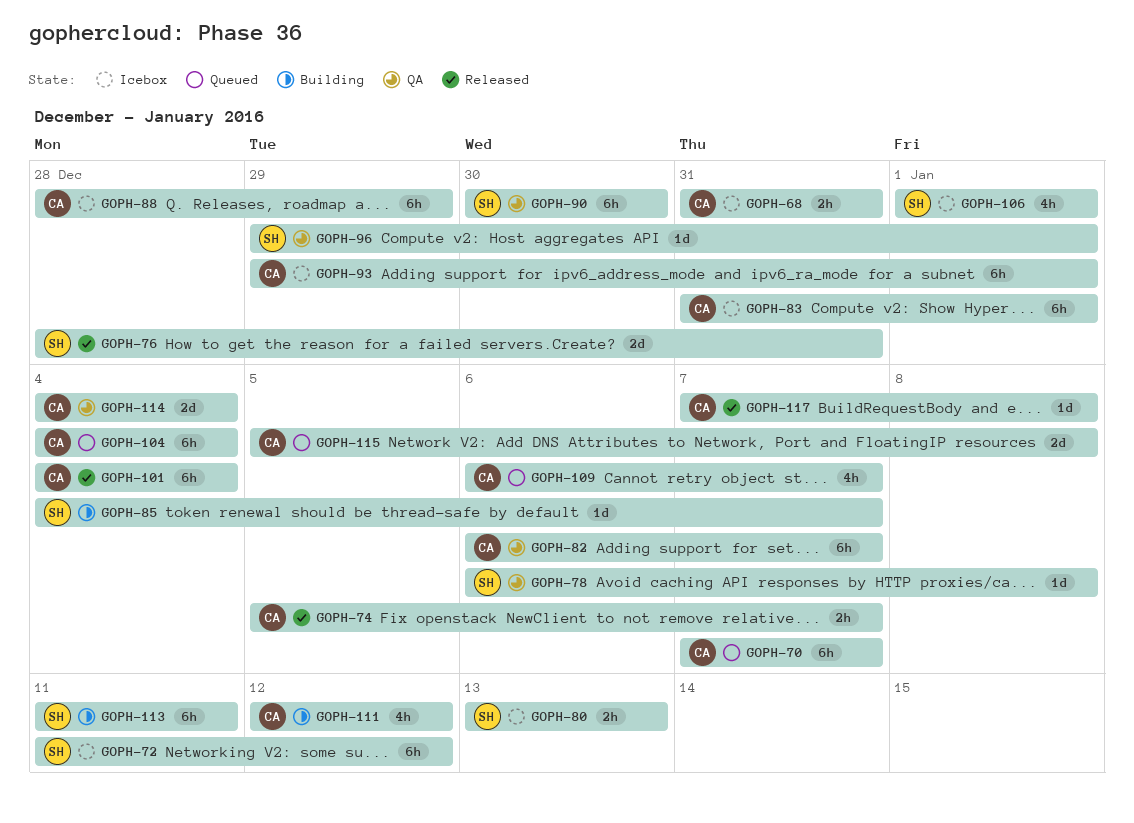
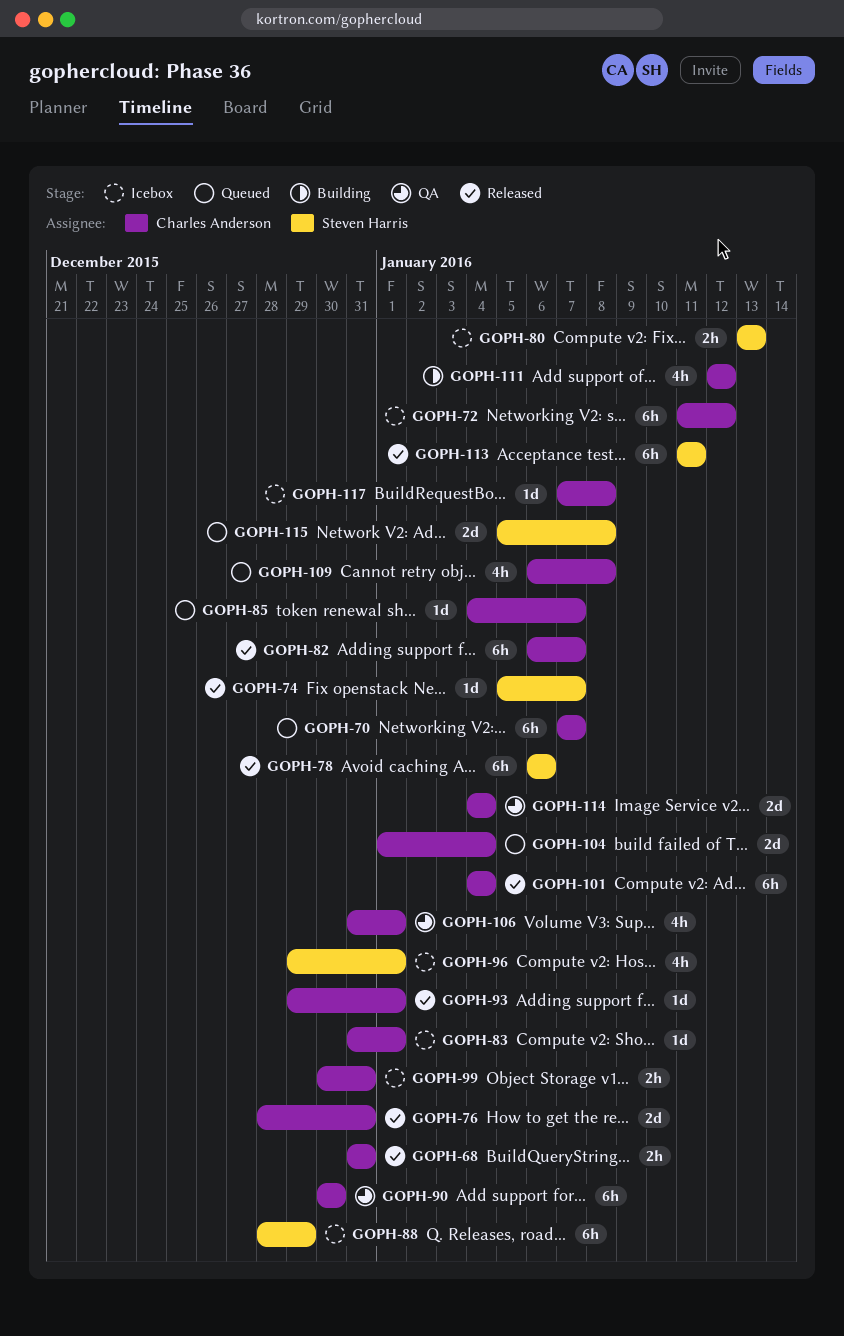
GOPH-68, status: Icebox -> Released
GOPH-72, owner: Steven Harris -> Charles Anderson
GOPH-74, owner: Charles Anderson -> Steven Harris
GOPH-74, estimate: 2h -> 1d
GOPH-76, owner: Steven Harris -> Charles Anderson
GOPH-78, status: QA -> Released
GOPH-78, estimate: 1d -> 6h
GOPH-78, due: Jan 8 -> Jan 6
GOPH-82, status: QA -> Released
GOPH-83, estimate: 6h -> 1d
GOPH-85, status: Building -> Queued
GOPH-85, owner: Steven Harris -> Charles Anderson
GOPH-88, owner: Charles Anderson -> Steven Harris
GOPH-90, owner: Steven Harris -> Charles Anderson
GOPH-93, status: Icebox -> Released
GOPH-93, estimate: 6h -> 1d
GOPH-96, status: QA -> Icebox
GOPH-96, estimate: 1d -> 4h
GOPH-99: none -> present
GOPH-104, estimate: 6h -> 2d
GOPH-104, start: Jan 4 -> Jan 1
GOPH-106, status: Icebox -> QA
GOPH-106, owner: Steven Harris -> Charles Anderson
GOPH-106, start: Jan 1 -> Dec 31
GOPH-109, due: Jan 7 -> Jan 8
GOPH-113, status: Building -> Released
GOPH-115, owner: Charles Anderson -> Steven Harris
GOPH-117, status: Released -> Icebox

